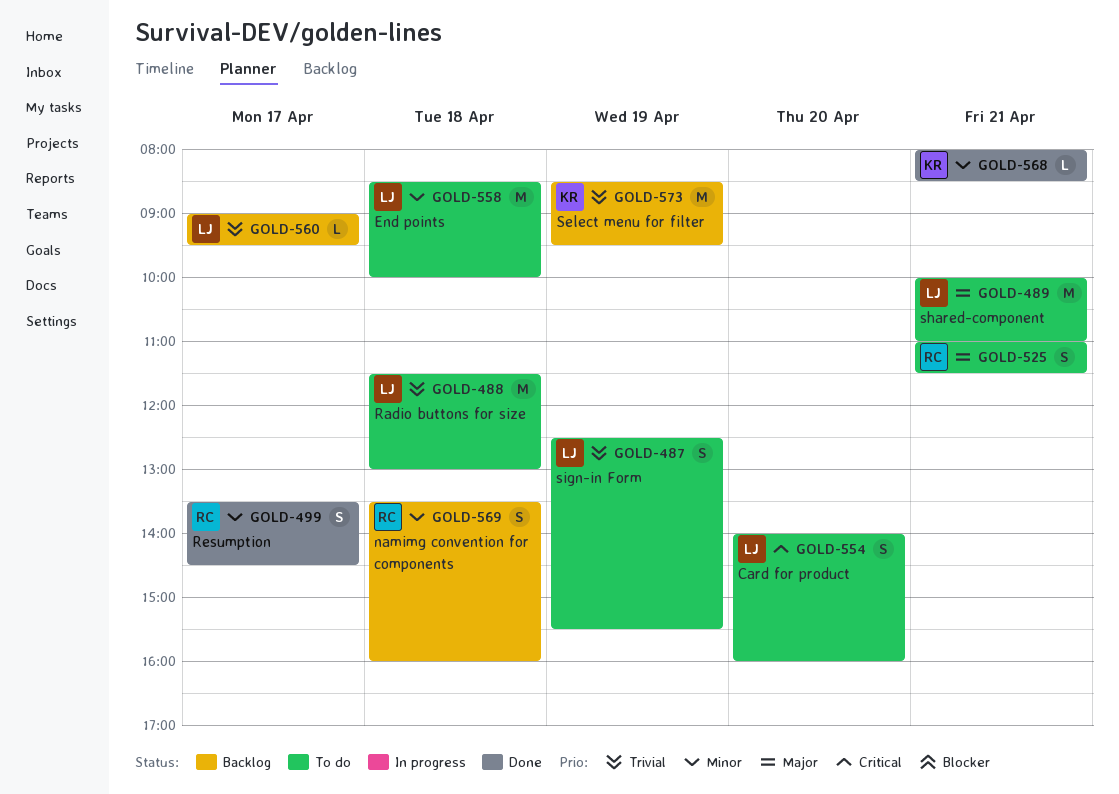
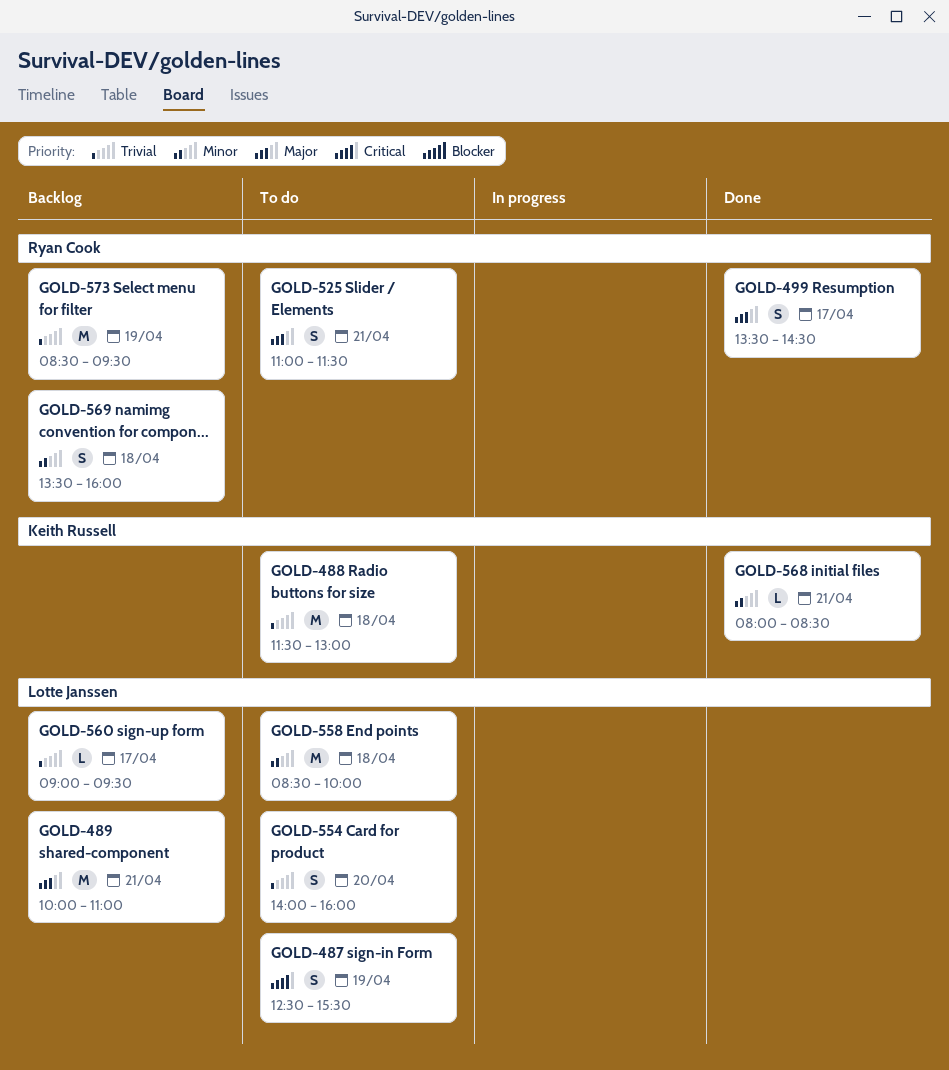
GOLD-487, priority: Trivial -> Critical
GOLD-488, owner: Lotte Janssen -> Keith Russell
GOLD-489, status: To do -> Backlog
GOLD-499, priority: Minor -> Major
GOLD-554, priority: Critical -> Trivial
GOLD-573, owner: Keith Russell -> Ryan Cook

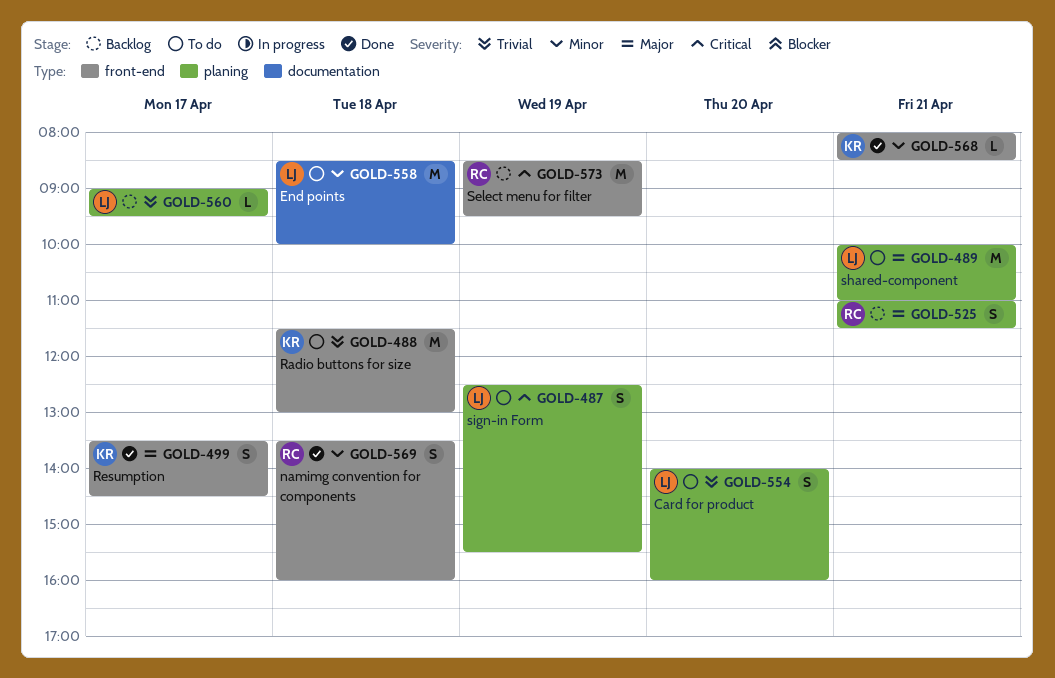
GOLD-489, status: Backlog -> To do
GOLD-499, owner: Ryan Cook -> Keith Russell
GOLD-525, status: To do -> Backlog
GOLD-569, status: Backlog -> Done
GOLD-573, priority: Trivial -> Critical

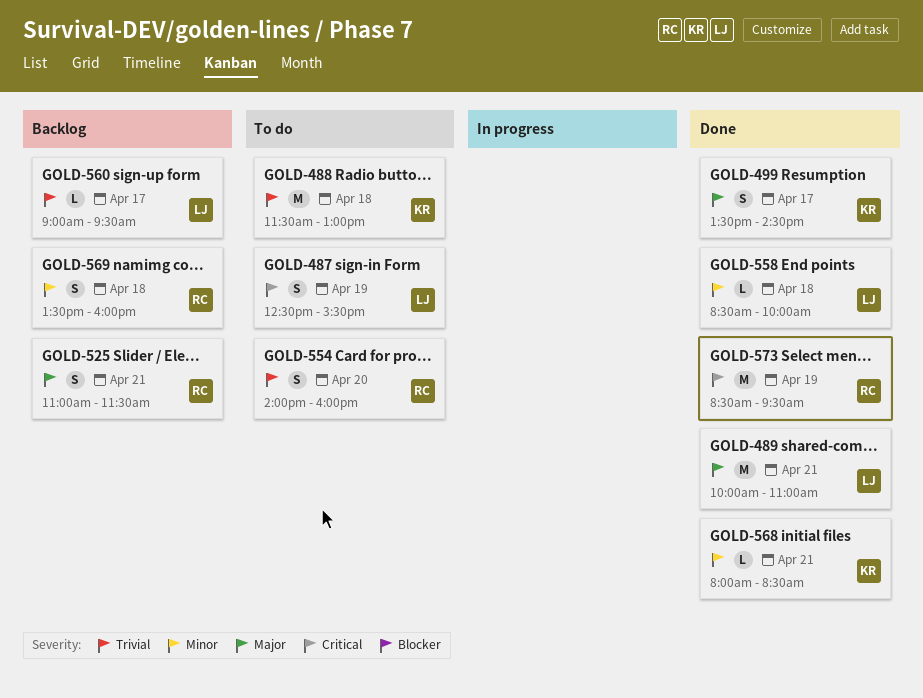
GOLD-489, status: To do -> Done
GOLD-554, owner: LJ -> RC
GOLD-558, status: To do -> Done
GOLD-558, estimate: M -> L
GOLD-569, status: Done -> Backlog
GOLD-573, status: Backlog -> Done

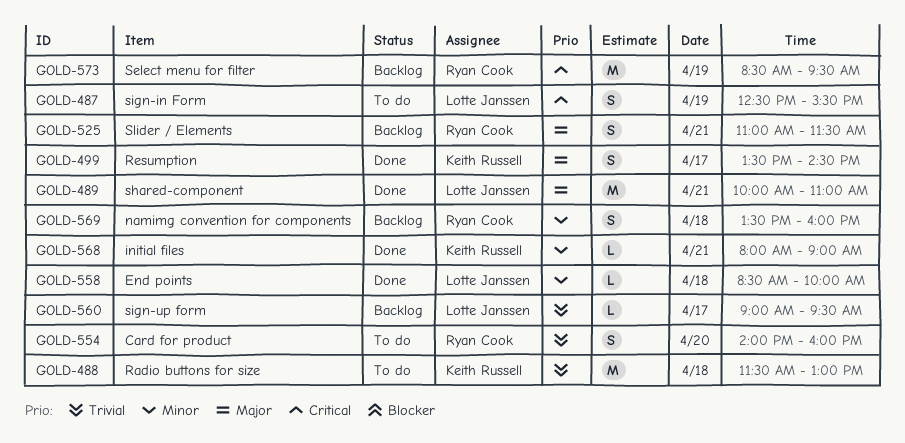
GOLD-568, ends: 08:30 -> 09:00
GOLD-573, status: Done -> Backlog

